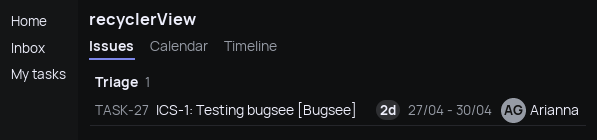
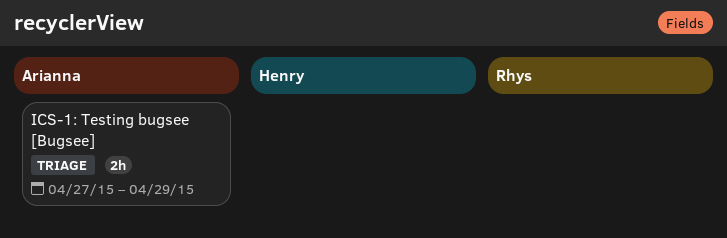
ICS-1: Testing bugsee [Bugsee], estimate: 2d -> 2h
ICS-1: Testing bugsee [Bugsee], due: Apr 30 -> Apr 29

